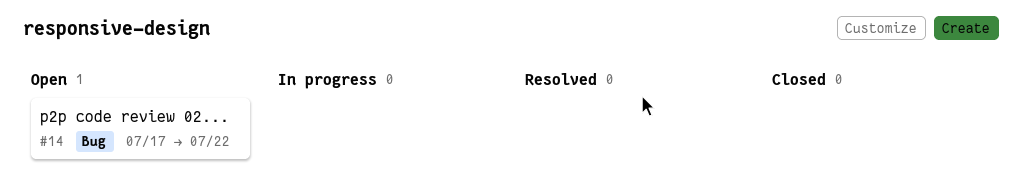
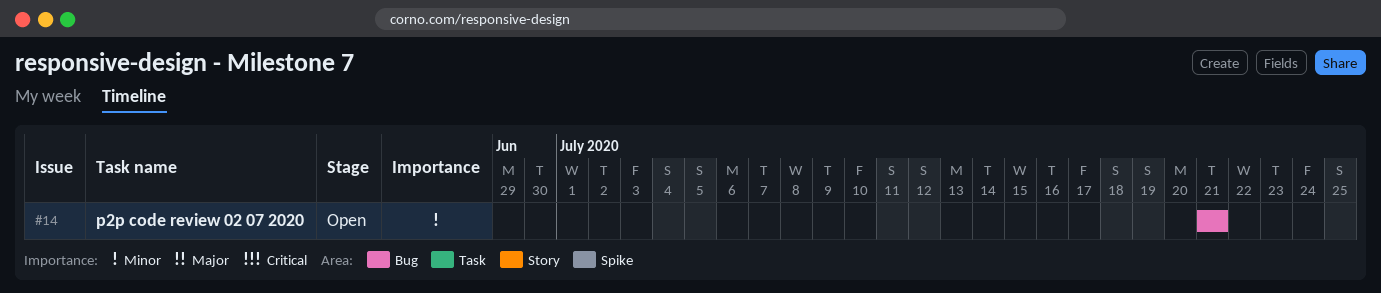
#14, start: Jul 17 -> Jul 21
#14, due: Jul 22 -> Jul 21

